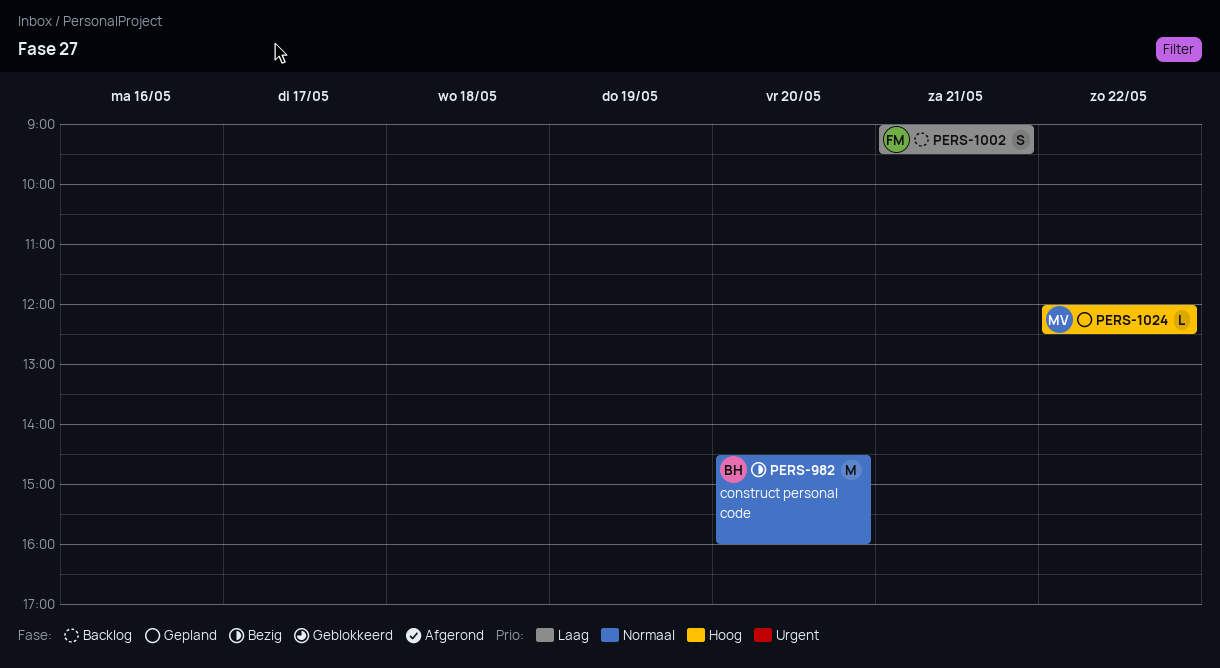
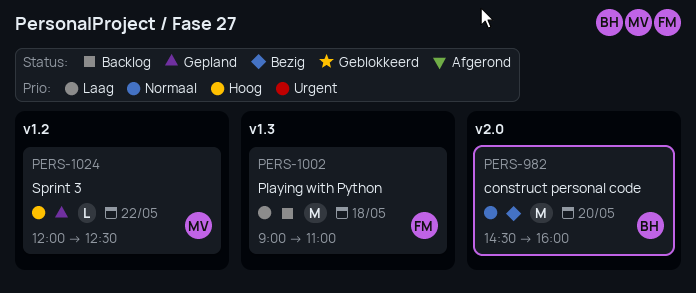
PERS-1002, estimate: S -> M
PERS-1002, day: May 21 -> May 18
PERS-1002, ends: 09:30 -> 11:00

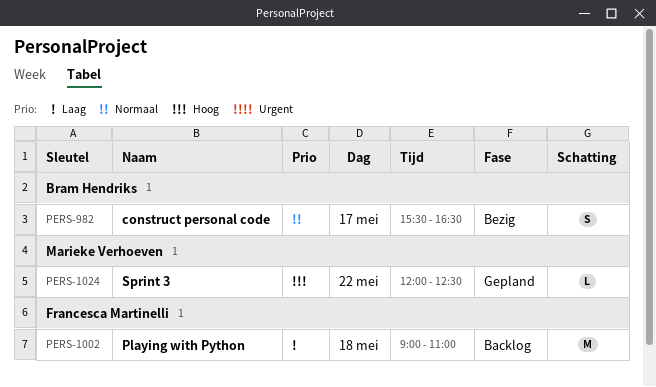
PERS-982, estimate: M -> S
PERS-982, day: May 20 -> May 17
PERS-982, begins: 14:30 -> 15:30
PERS-982, ends: 16:00 -> 16:30

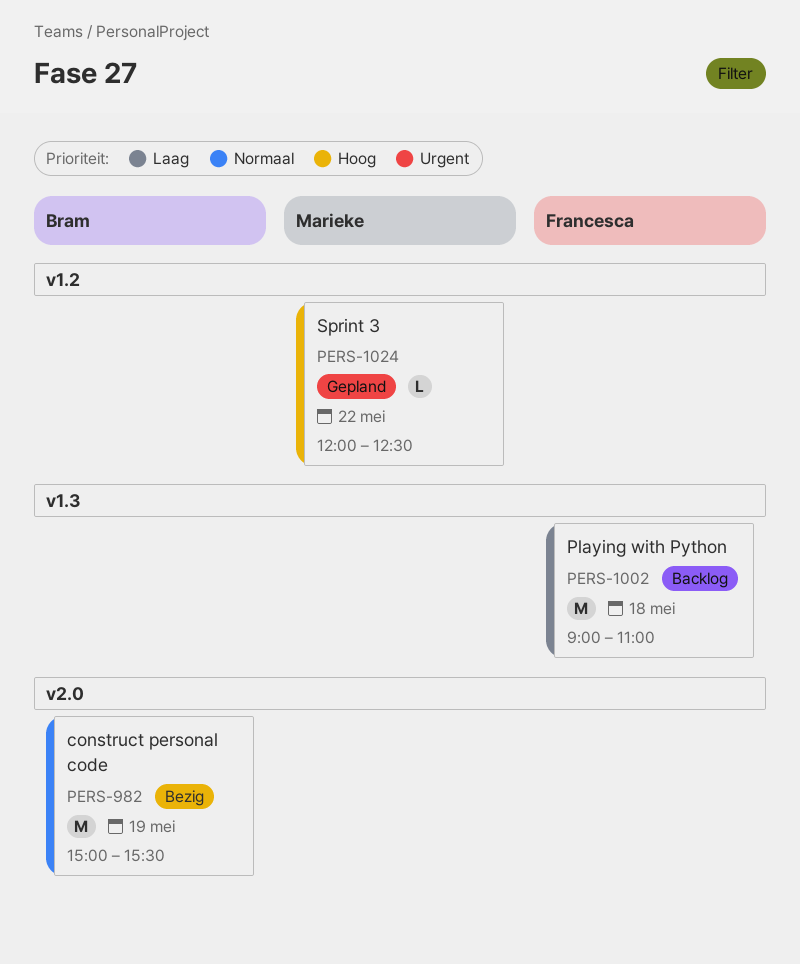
PERS-982, estimate: S -> M
PERS-982, day: May 17 -> May 19
PERS-982, begins: 15:30 -> 15:00
PERS-982, ends: 16:30 -> 15:30

